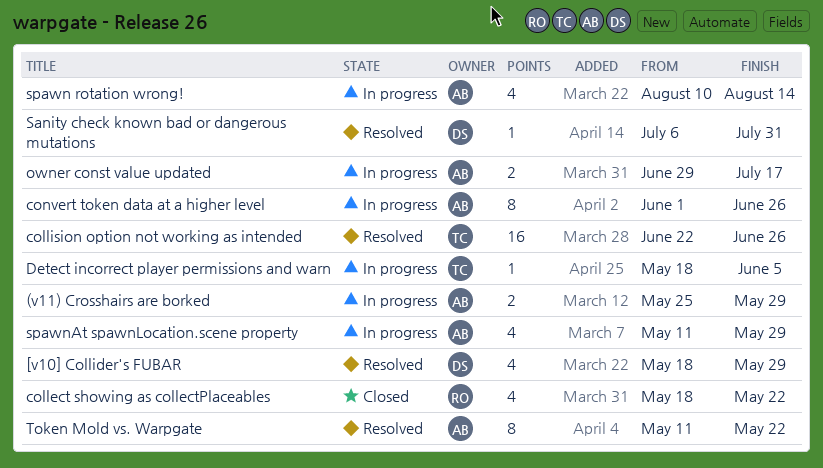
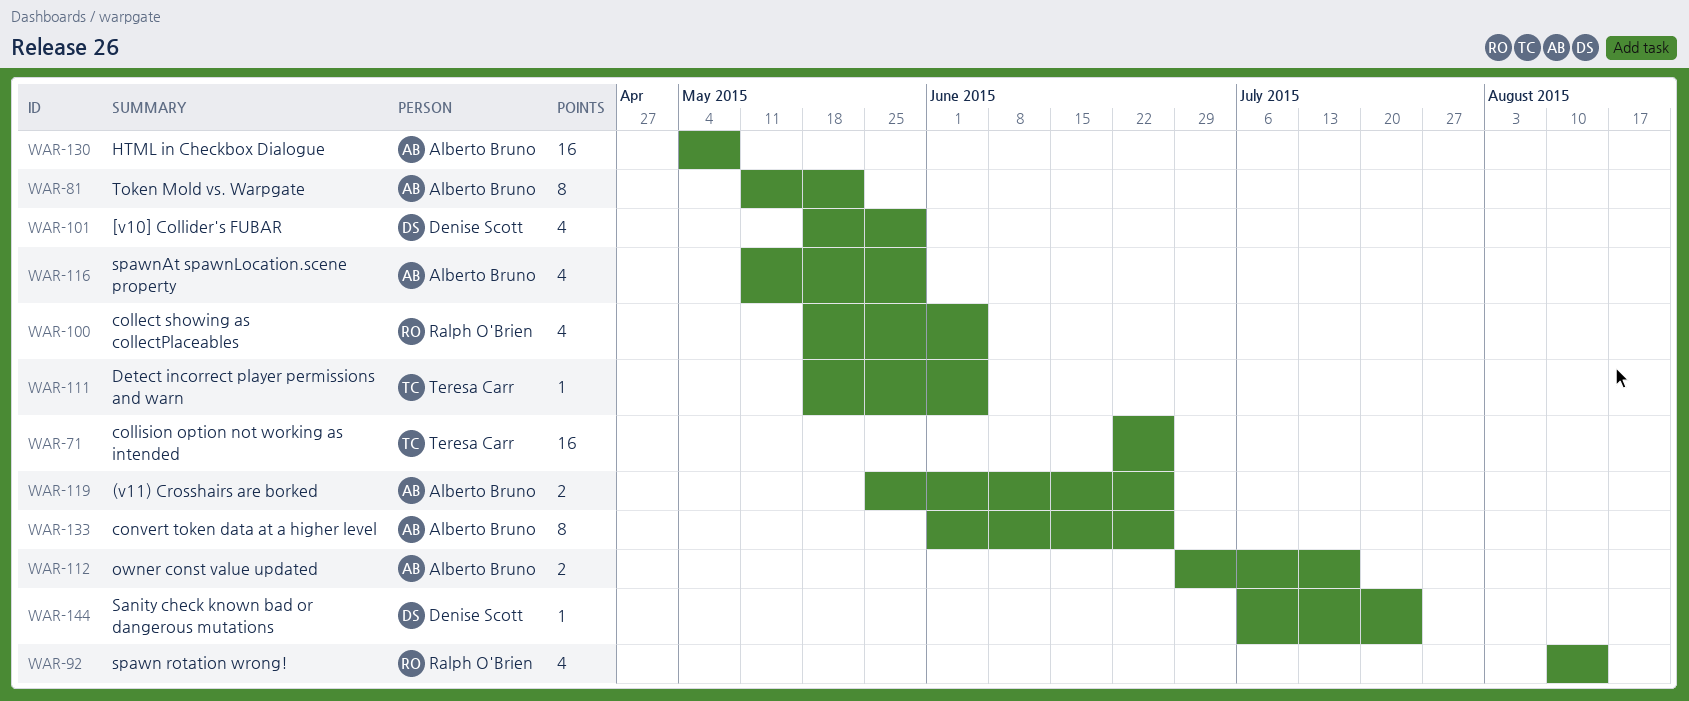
(v11) Crosshairs are borked, due: May 29 -> Jun 26
collect showing as collectPlaceables, due: May 22 -> Jun 5
HTML in Checkbox Dialogue: none -> present
Sanity check known bad or dangerous mutations, due: Jul 31 -> Jul 24
spawn rotation wrong!, owner: Alberto Bruno -> Ralph O'Brien

